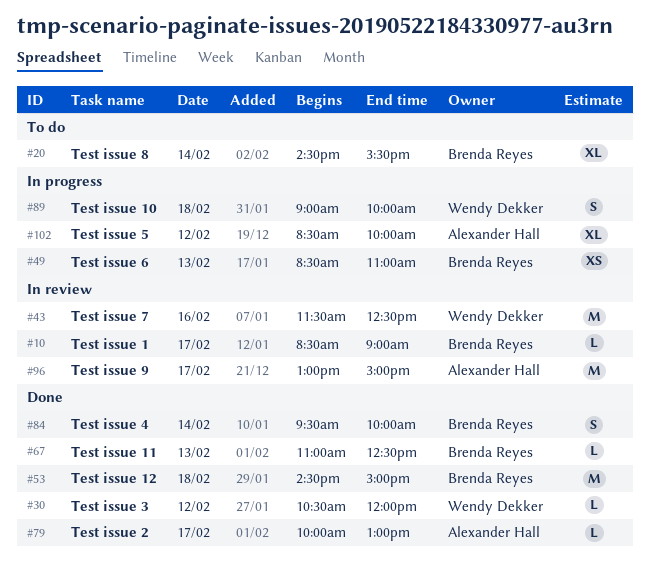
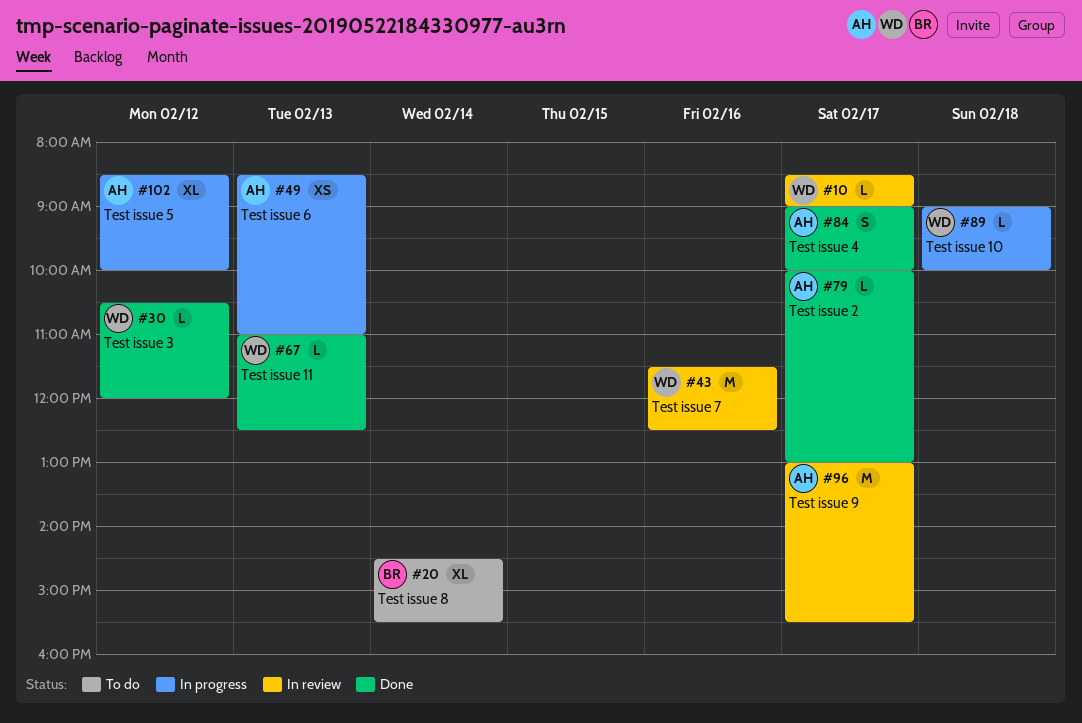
#10, owner: Brenda Reyes -> Wendy Dekker
#49, owner: Brenda Reyes -> Alexander Hall
#53: present -> none
#67, owner: Brenda Reyes -> Wendy Dekker
#84, owner: Brenda Reyes -> Alexander Hall
#84, day: Feb 14 -> Feb 17
#84, begins: 09:30 -> 09:00
#89, estimate: S -> L
#96, ends: 15:00 -> 15:30

